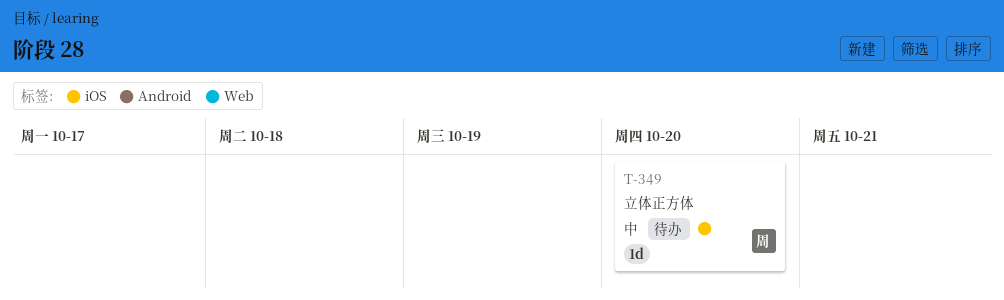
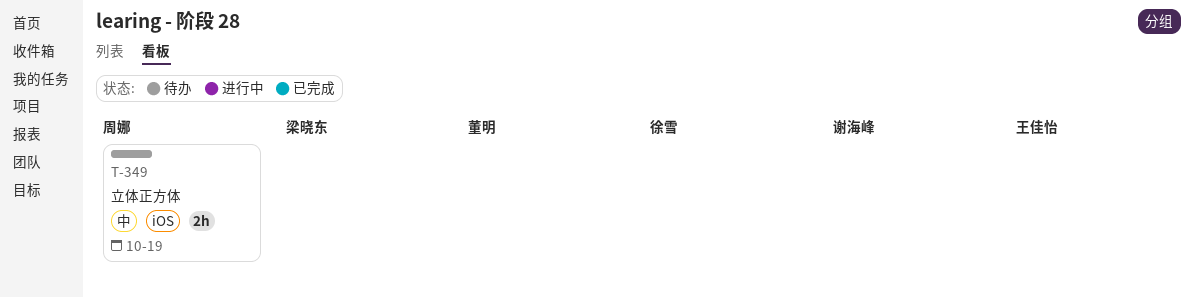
T-349, estimate: 1d -> 2h
T-349, due: Oct 20 -> Oct 19

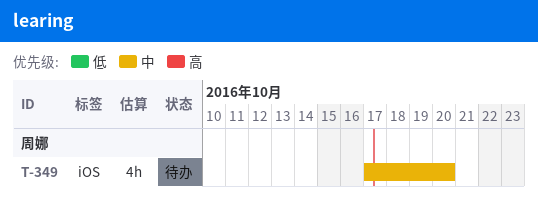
T-349, estimate: 2h -> 4h
T-349, due: Oct 19 -> Oct 20

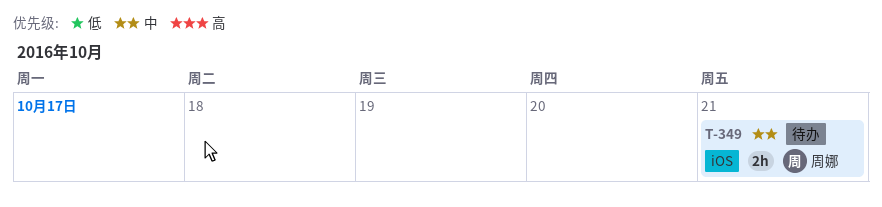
T-349, estimate: 4h -> 2h
T-349, due: Oct 20 -> Oct 21

